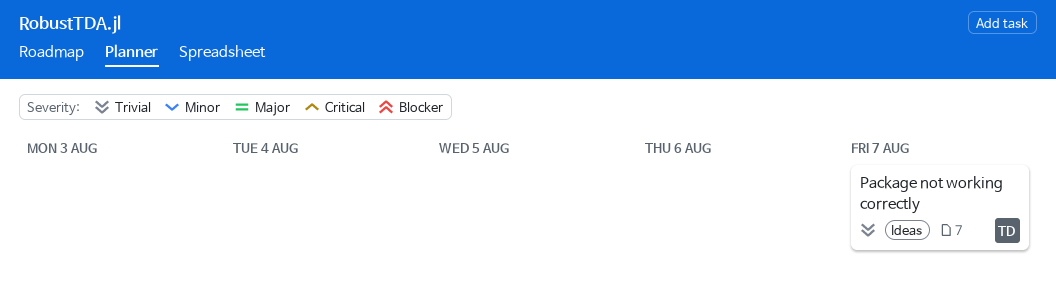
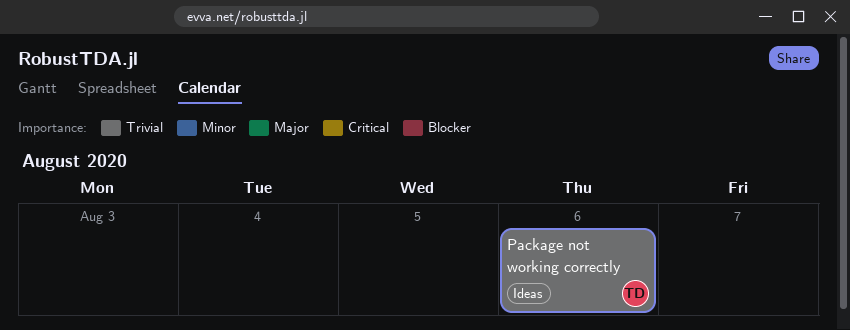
Package not working correctly, due: Aug 7 -> Aug 6

